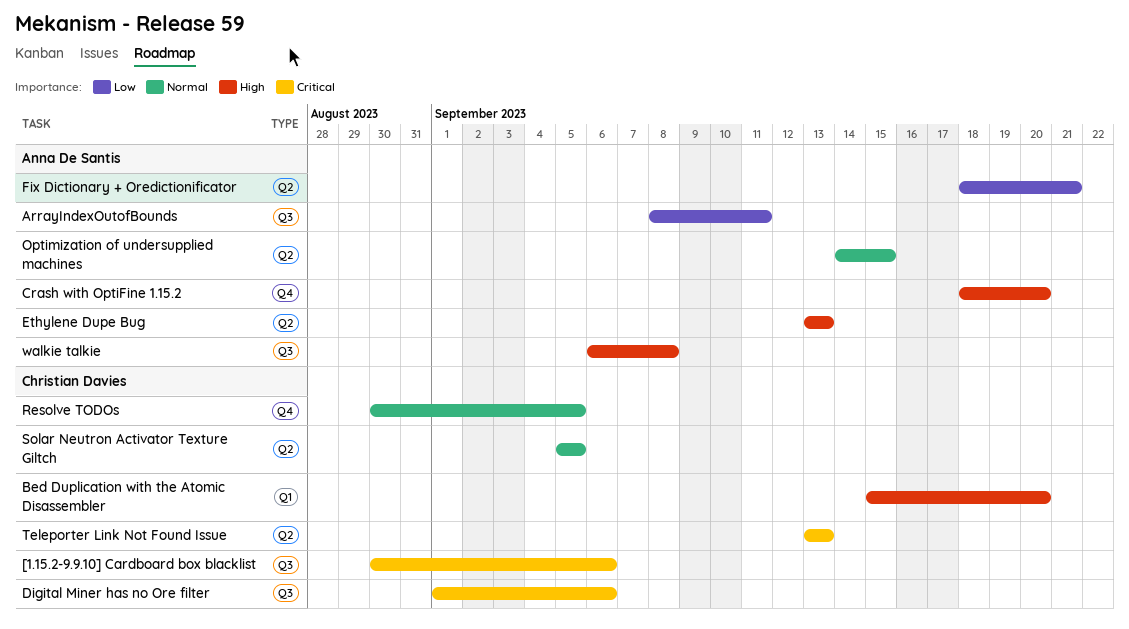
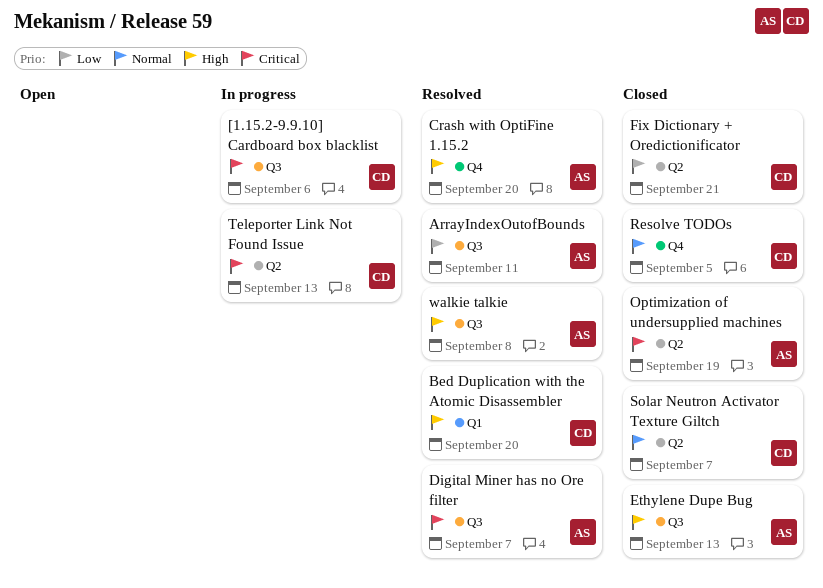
Digital Miner has no Ore filter, owner: Christian Davies -> Anna De Santis
Digital Miner has no Ore filter, due: Sep 6 -> Sep 7
Ethylene Dupe Bug, label: Q2 -> Q3
Fix Dictionary + Oredictionificator, owner: Anna De Santis -> Christian Davies
Optimization of undersupplied machines, priority: Normal -> Critical
Optimization of undersupplied machines, due: Sep 15 -> Sep 19
Solar Neutron Activator Texture Giltch, due: Sep 5 -> Sep 7

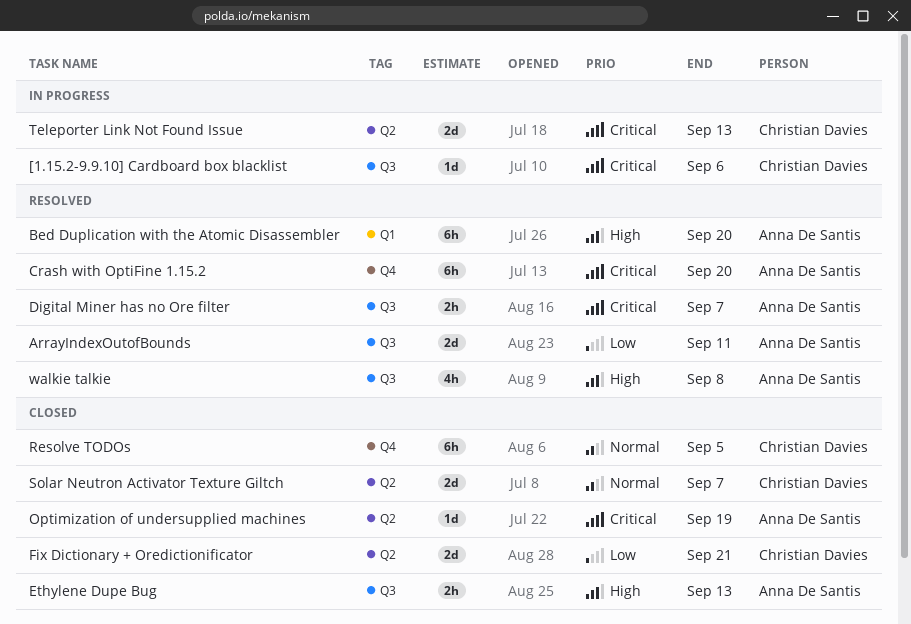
Bed Duplication with the Atomic Disassembler, owner: Christian Davies -> Anna De Santis
Crash with OptiFine 1.15.2, priority: High -> Critical

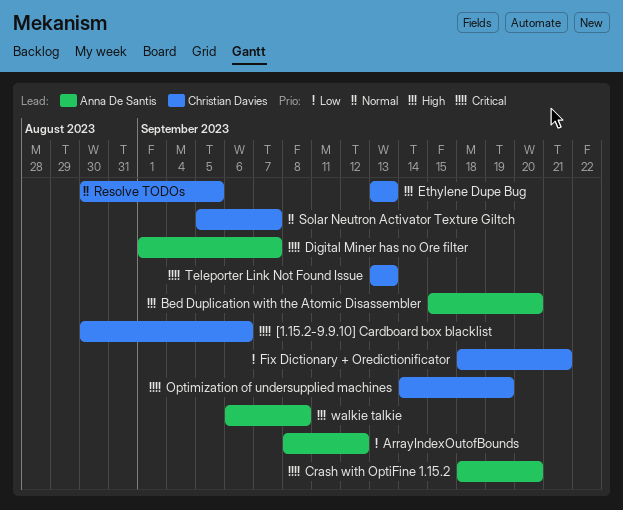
ArrayIndexOutofBounds, due: Sep 11 -> Sep 12
Ethylene Dupe Bug, owner: Anna De Santis -> Christian Davies
Optimization of undersupplied machines, owner: Anna De Santis -> Christian Davies

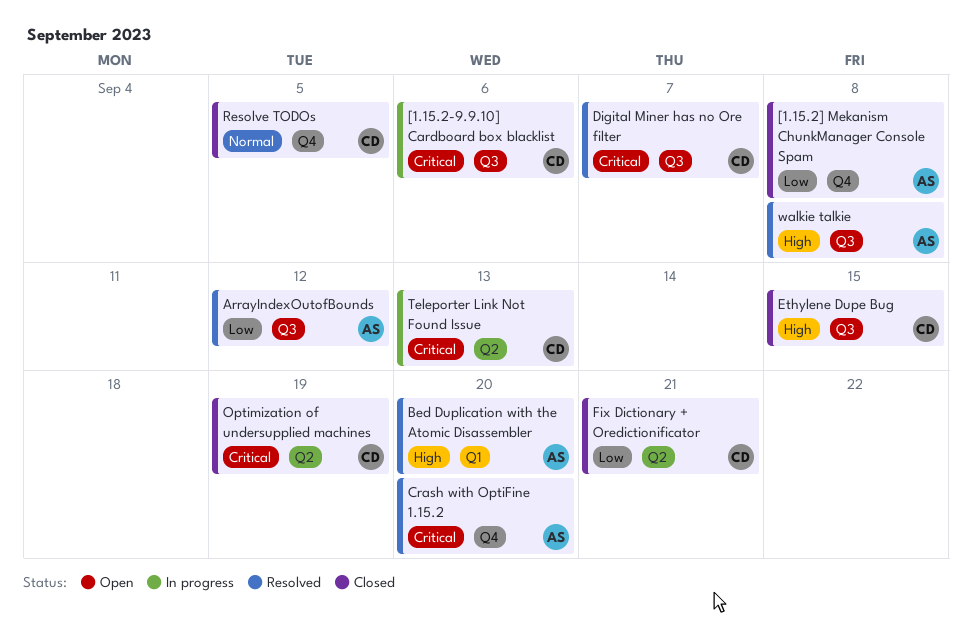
[1.15.2] Mekanism ChunkManager Console Spam: none -> present
Digital Miner has no Ore filter, owner: Anna De Santis -> Christian Davies
Ethylene Dupe Bug, due: Sep 13 -> Sep 15
Solar Neutron Activator Texture Giltch: present -> none

